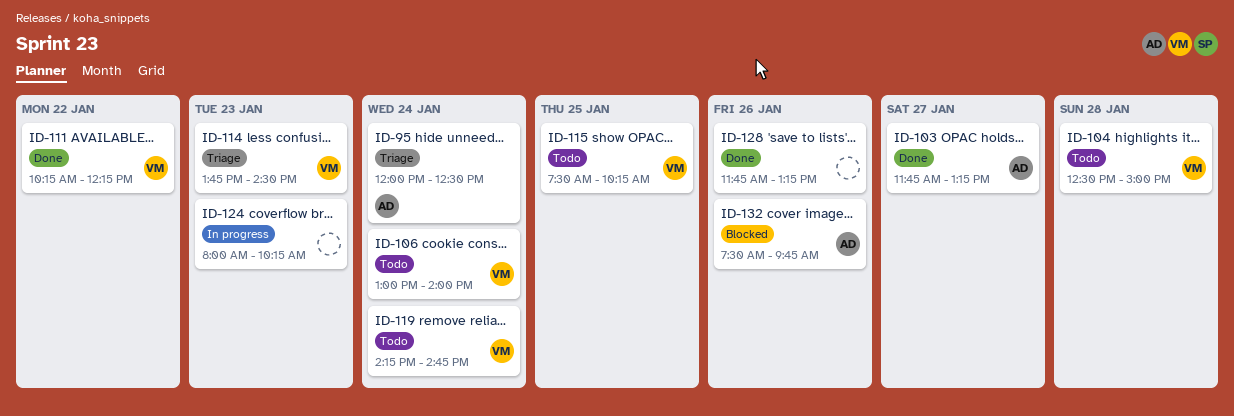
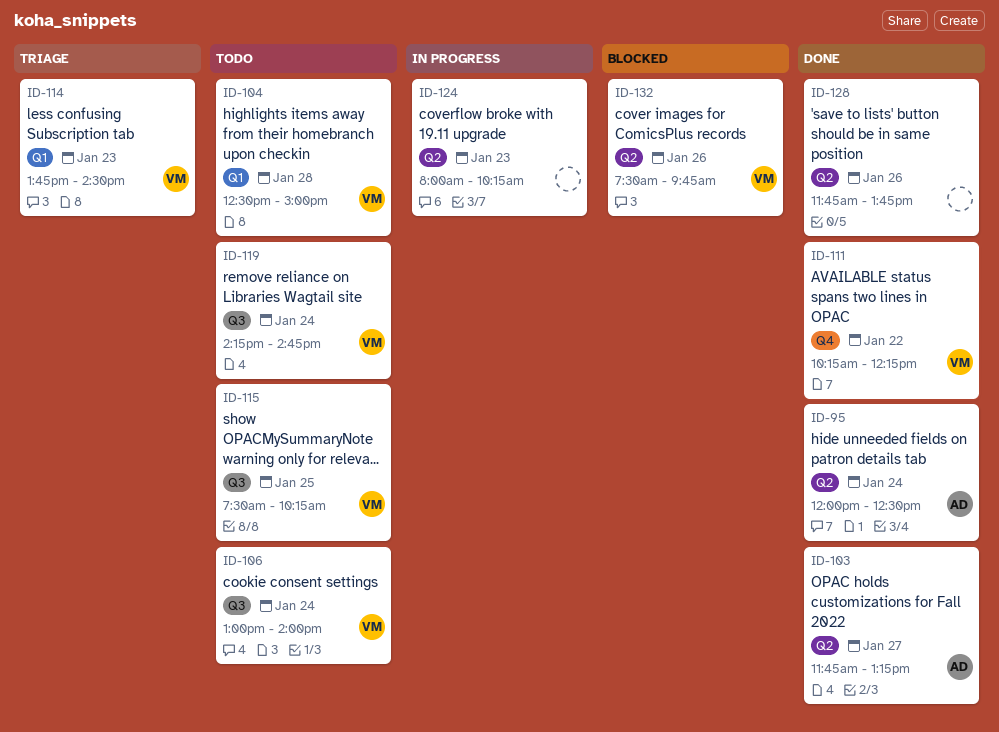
ID-95, status: Triage -> Done
ID-128, ends: 13:15 -> 13:45
ID-132, owner: AD -> VM

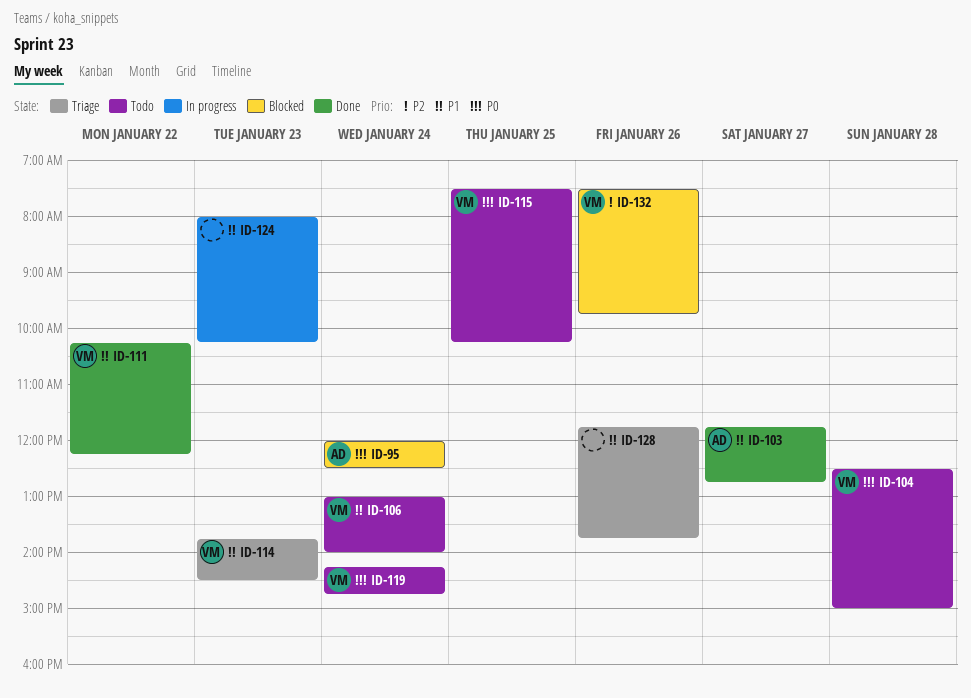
ID-95, status: Done -> Blocked
ID-103, ends: 13:15 -> 12:45
ID-128, status: Done -> Triage

